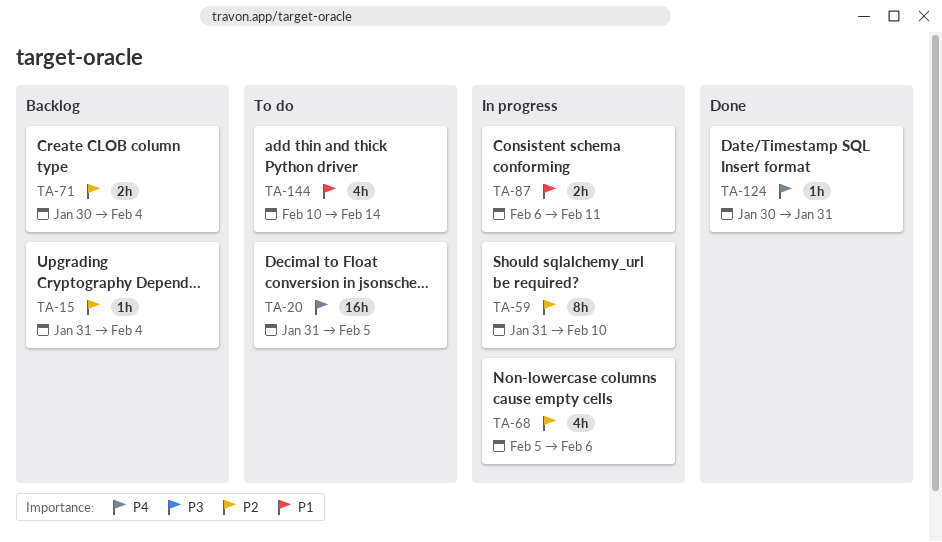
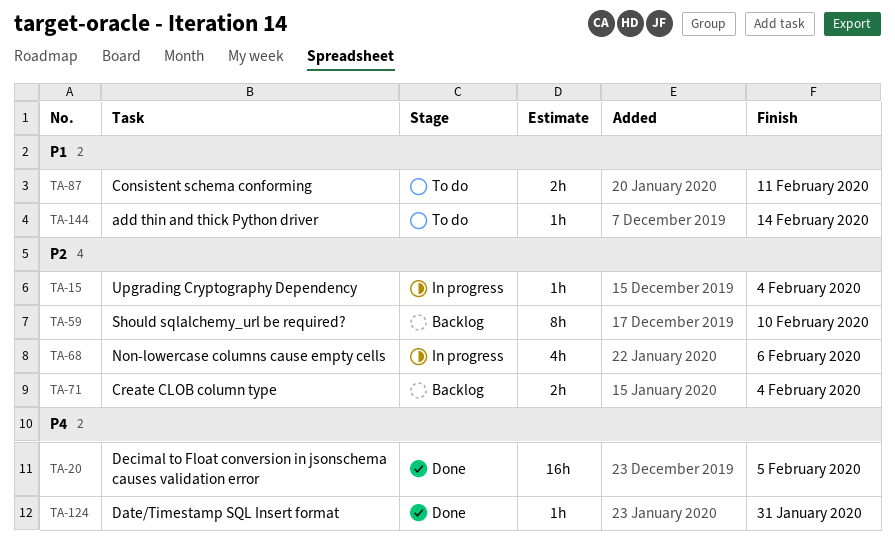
TA-15, status: Backlog -> In progress
TA-20, status: To do -> Done
TA-59, status: In progress -> Backlog
TA-87, status: In progress -> To do
TA-144, estimate: 4h -> 1h

